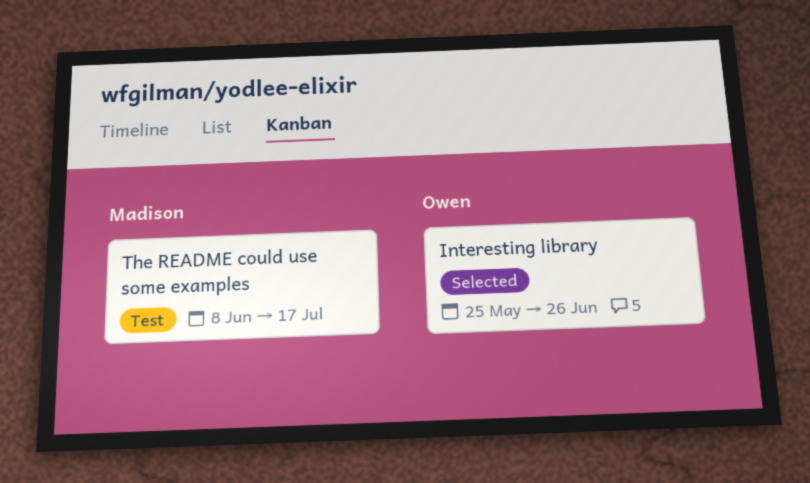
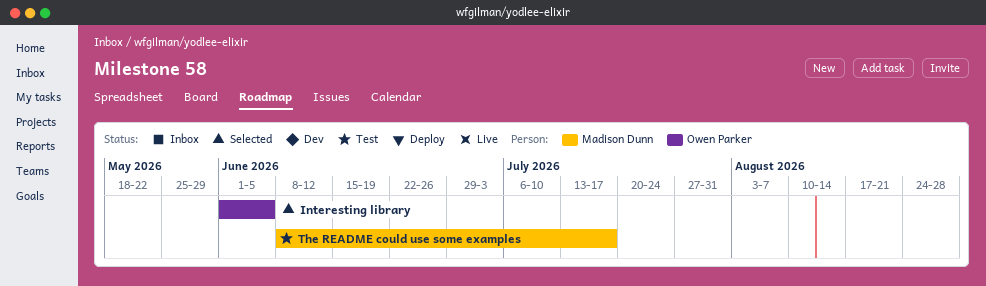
Interesting library, start: May 25 -> Jun 1
Interesting library, due: Jun 26 -> Jun 5

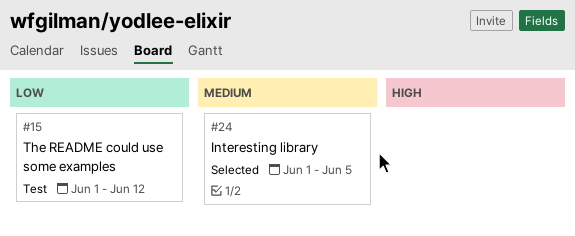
The README could use some examples, start: Jun 8 -> Jun 1
The README could use some examples, due: Jul 17 -> Jun 12

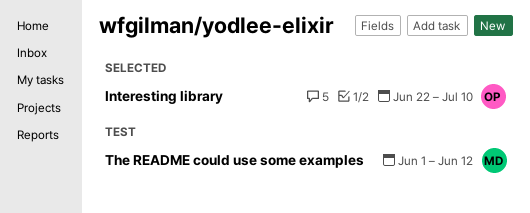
Interesting library, start: Jun 1 -> Jun 22
Interesting library, due: Jun 5 -> Jul 10

